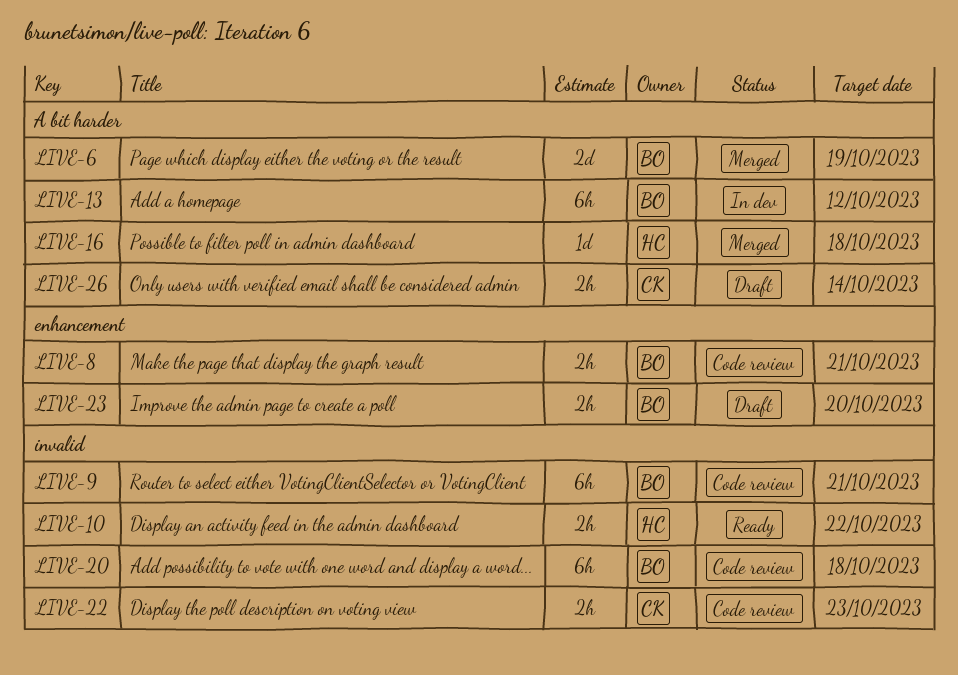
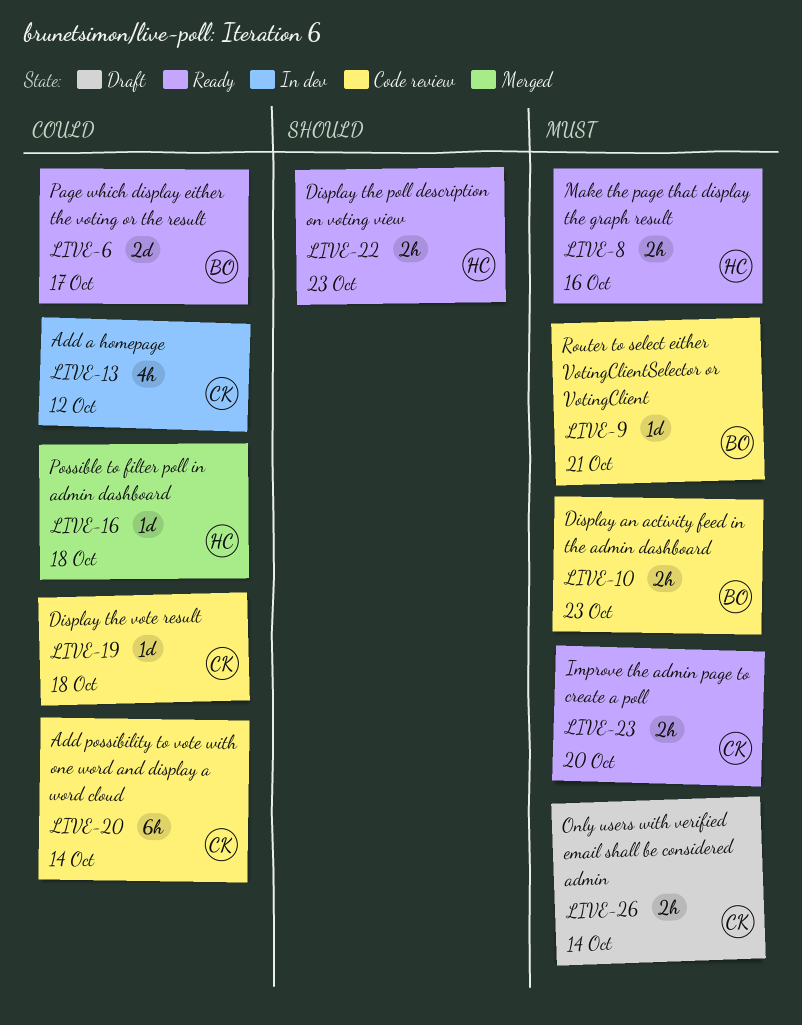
LIVE-6, status: Merged -> Ready
LIVE-6, due: Oct 19 -> Oct 17
LIVE-8, status: Code review -> Ready
LIVE-8, owner: BO -> HC
LIVE-8, due: Oct 21 -> Oct 16
LIVE-9, estimate: 6h -> 1d
LIVE-10, status: Ready -> Code review
LIVE-10, owner: HC -> BO
LIVE-10, due: Oct 22 -> Oct 23
LIVE-13, owner: BO -> CK
LIVE-13, estimate: 6h -> 4h
LIVE-19: none -> present
LIVE-20, owner: BO -> CK
LIVE-20, due: Oct 18 -> Oct 14
LIVE-22, status: Code review -> Ready
LIVE-22, owner: CK -> HC
LIVE-23, status: Draft -> Ready
LIVE-23, owner: BO -> CK

